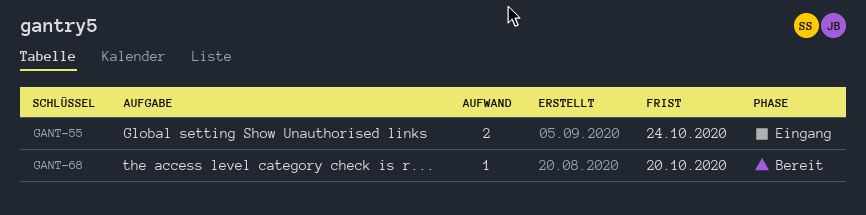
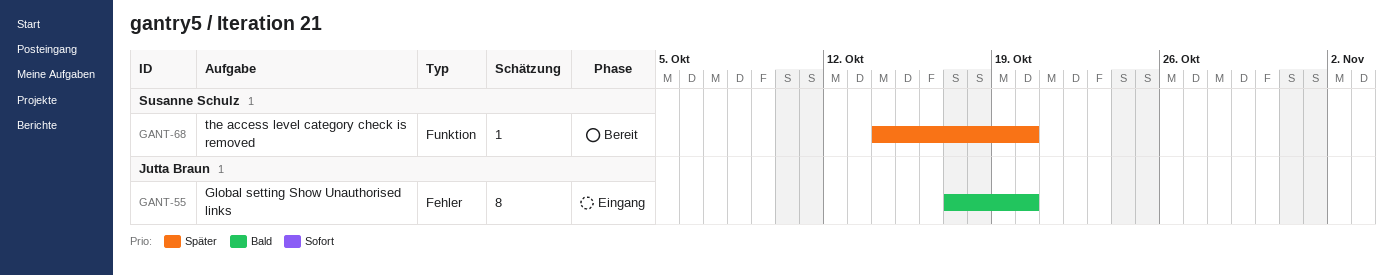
GANT-55, estimate: 2 -> 8
GANT-55, due: Oct 24 -> Oct 20

